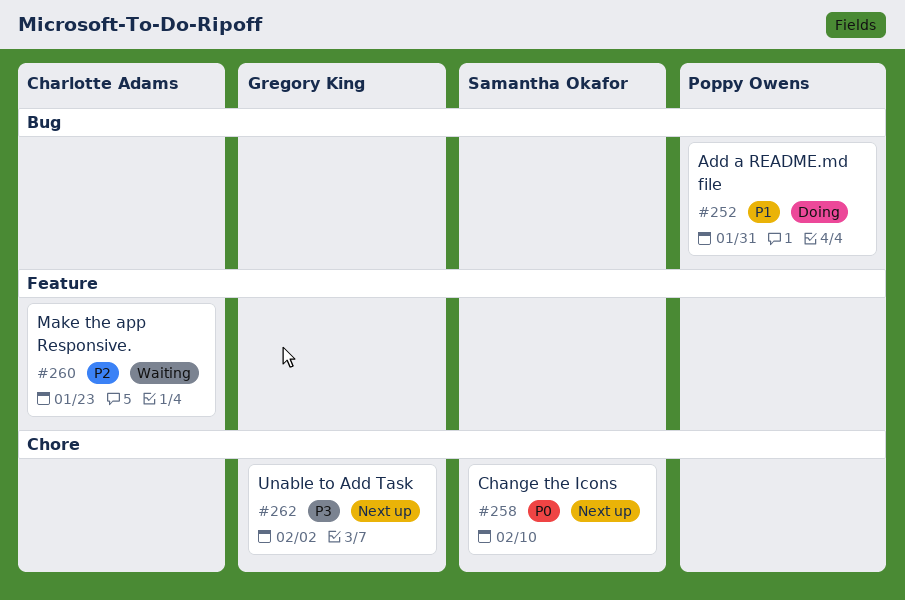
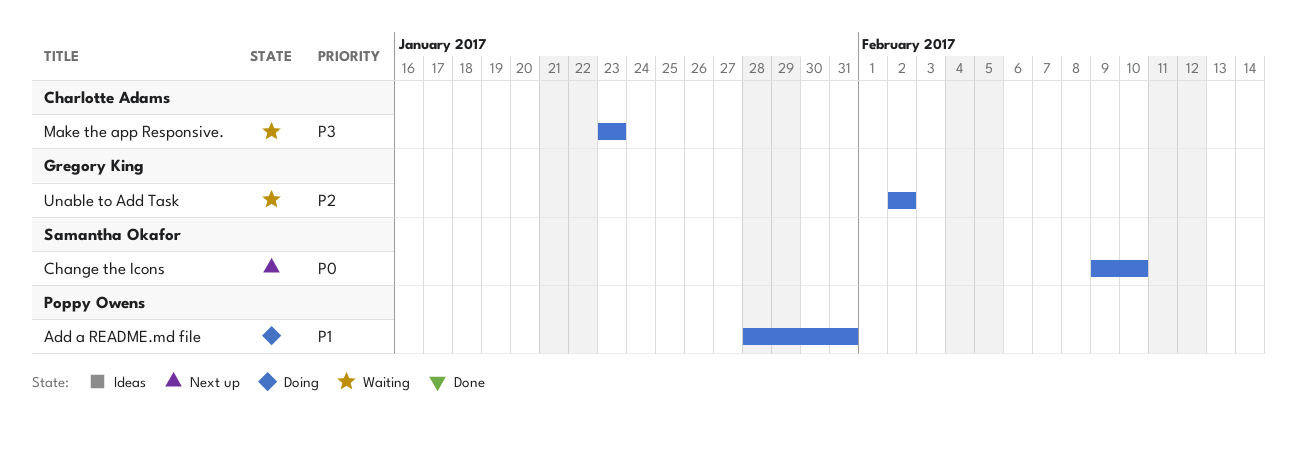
Make the app Responsive., priority: P2 -> P3
Unable to Add Task, status: Next up -> Waiting
Unable to Add Task, priority: P3 -> P2

